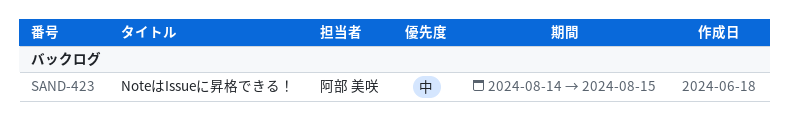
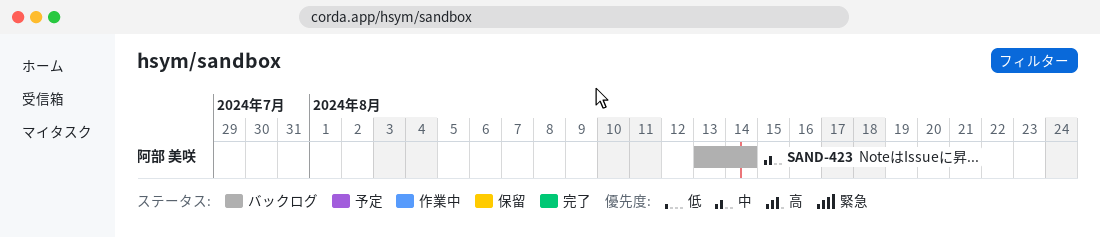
SAND-423, start: Aug 14 -> Aug 13
SAND-423, due: Aug 15 -> Aug 14

